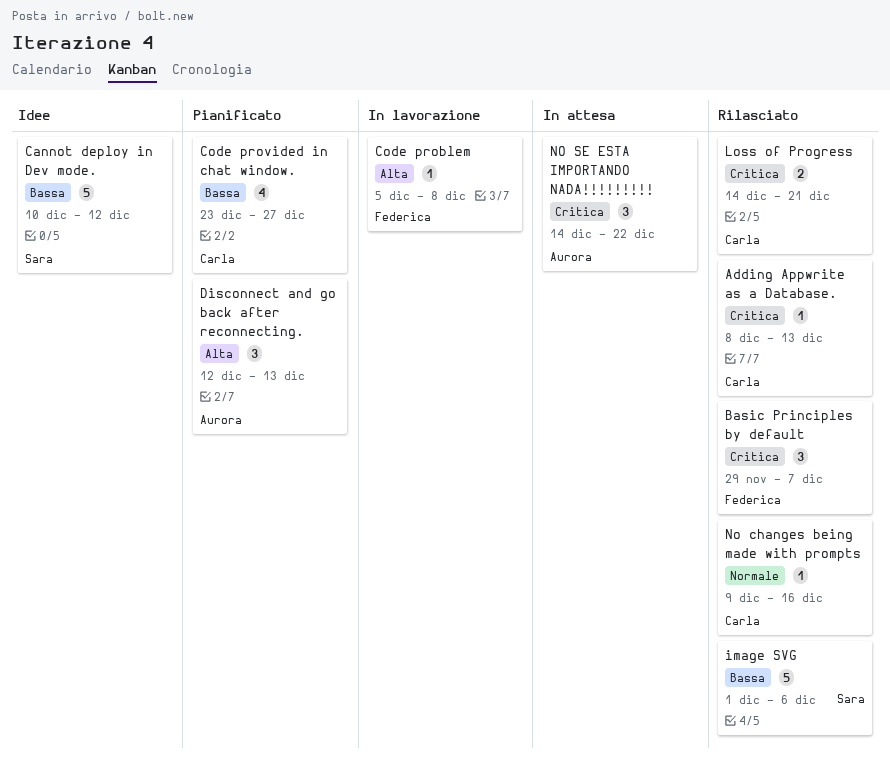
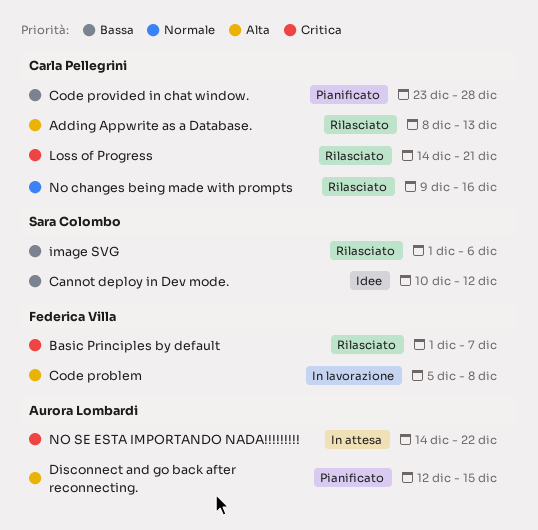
Adding Appwrite as a Database., priority: Critica -> Alta
Basic Principles by default, start: Nov 29 -> Dec 1
Code provided in chat window., due: Dec 27 -> Dec 28
Disconnect and go back after reconnecting., due: Dec 13 -> Dec 15

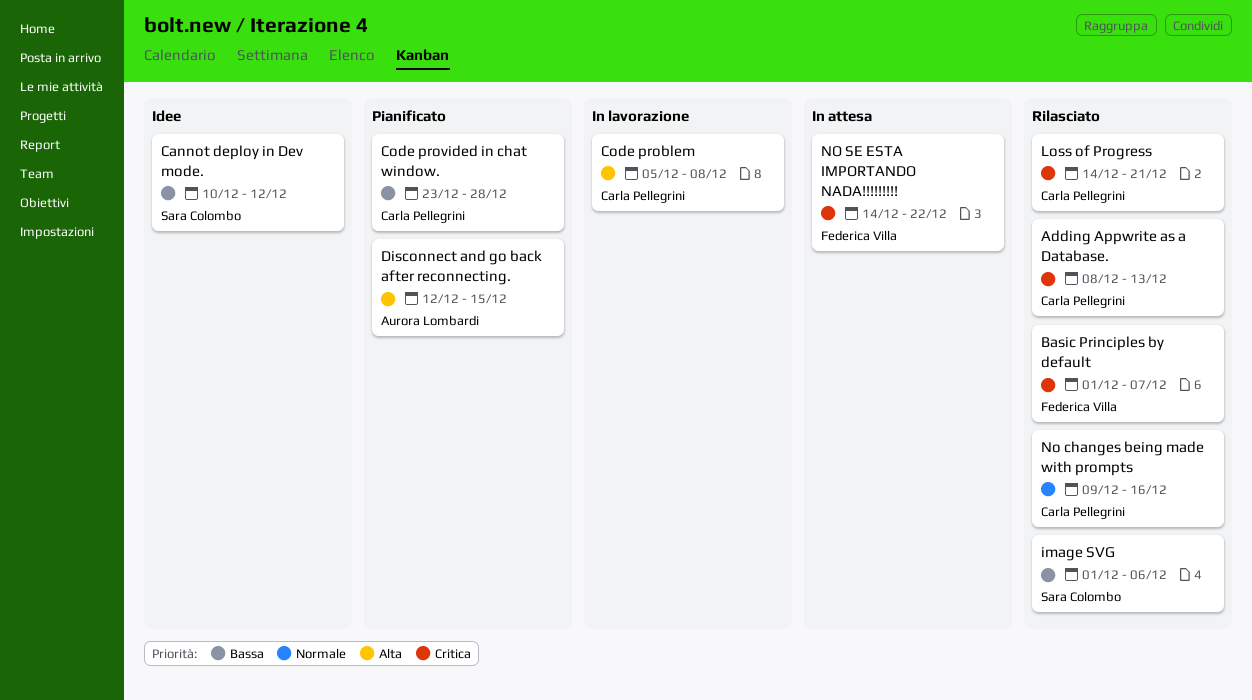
Adding Appwrite as a Database., priority: Alta -> Critica
Code problem, owner: Federica Villa -> Carla Pellegrini
NO SE ESTA IMPORTANDO NADA!!!!!!!!!, owner: Aurora Lombardi -> Federica Villa

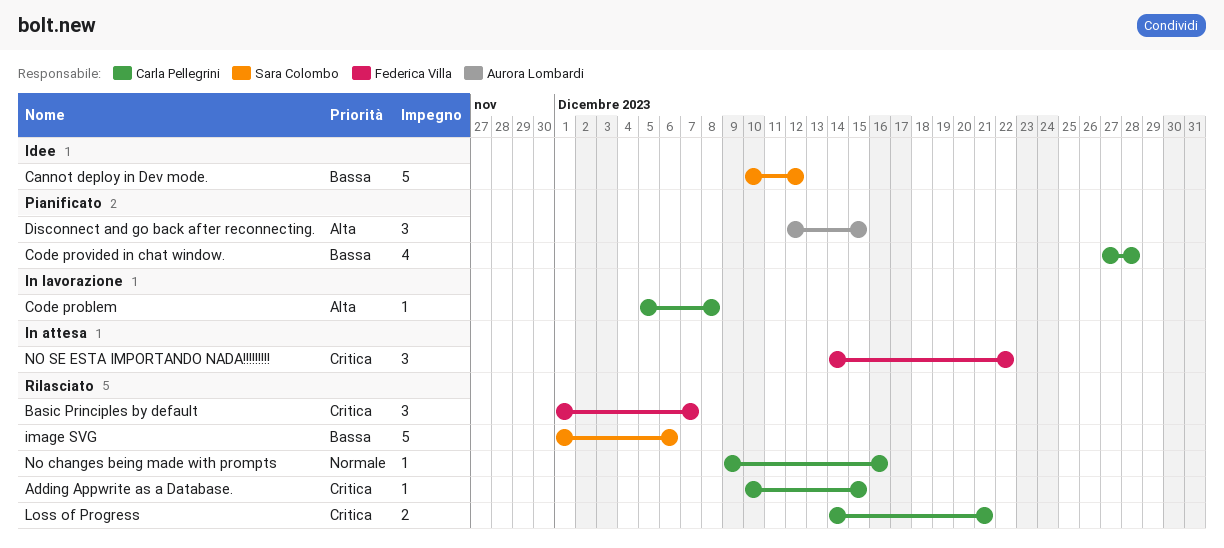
Adding Appwrite as a Database., start: Dec 8 -> Dec 10
Adding Appwrite as a Database., due: Dec 13 -> Dec 15
Code provided in chat window., start: Dec 23 -> Dec 27

